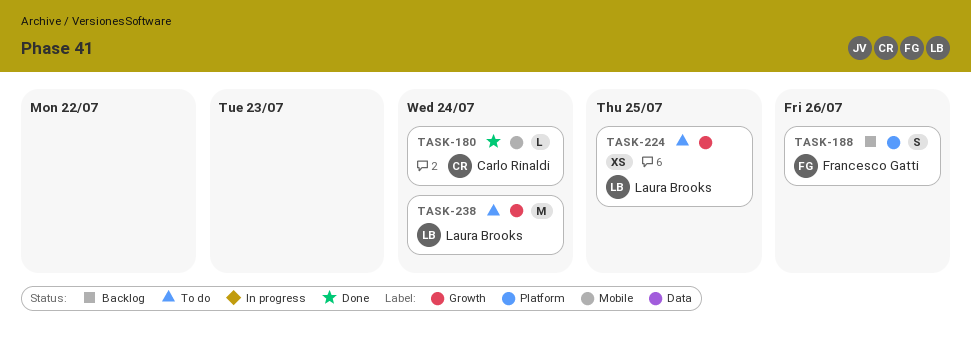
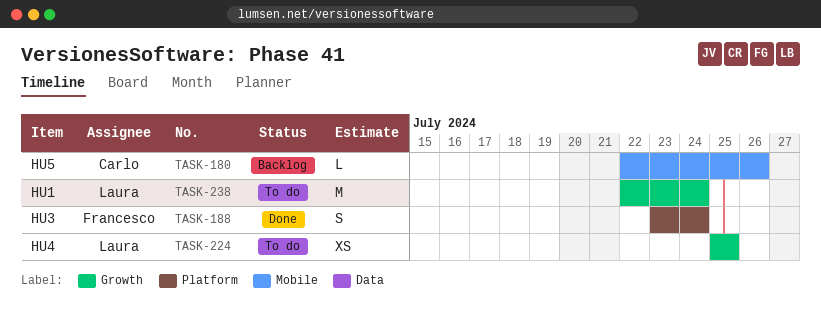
TASK-180, status: Done -> Backlog
TASK-180, due: Jul 24 -> Jul 26
TASK-188, status: Backlog -> Done
TASK-188, due: Jul 26 -> Jul 24

